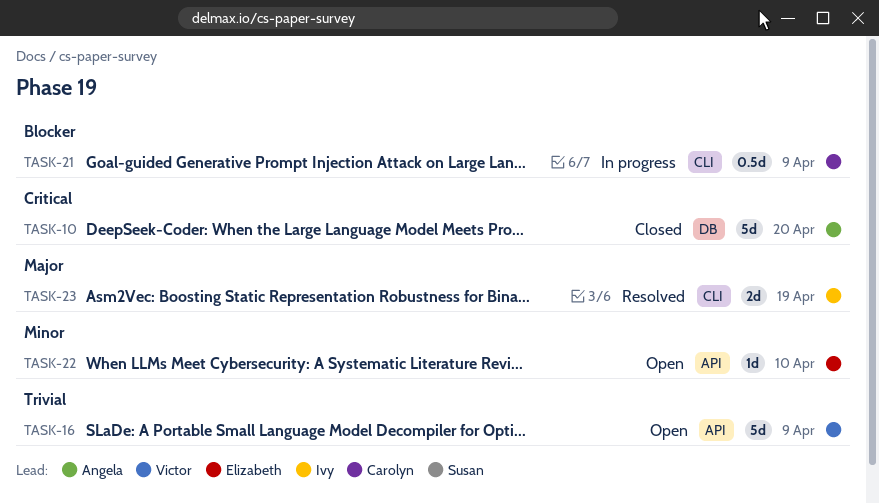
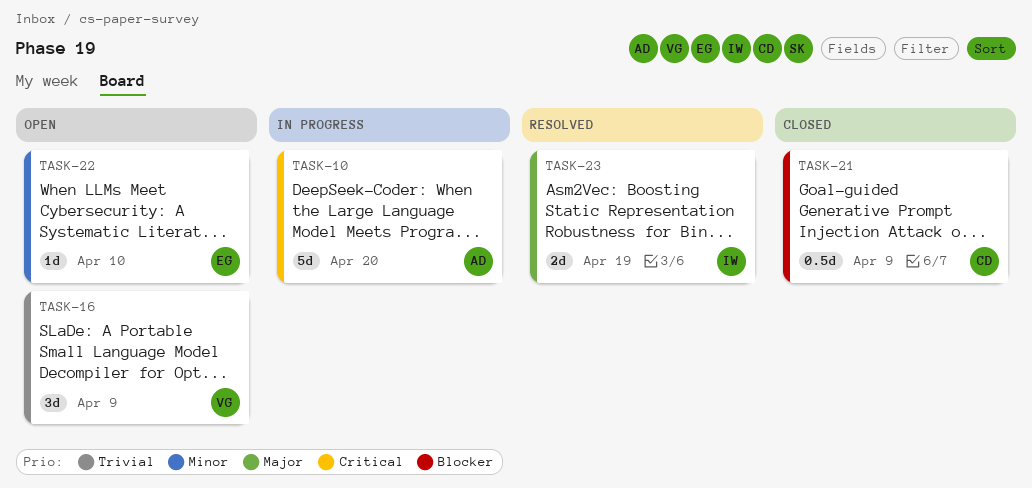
TASK-10, status: Closed -> In progress
TASK-16, estimate: 5d -> 3d
TASK-21, status: In progress -> Closed

